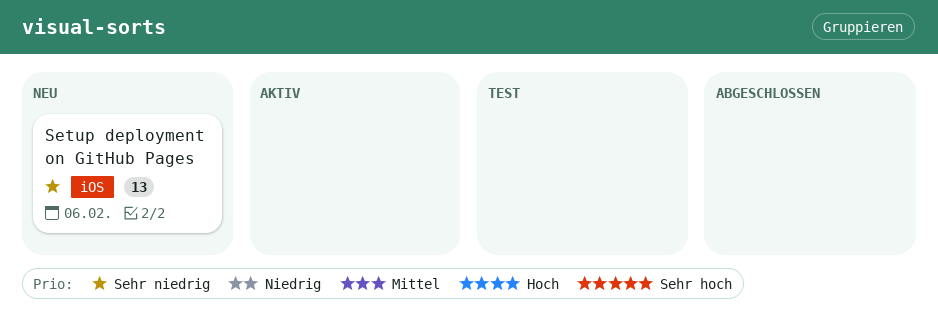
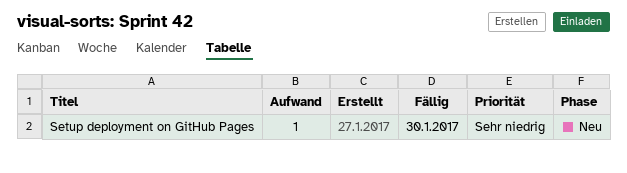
Setup deployment on GitHub Pages, estimate: 13 -> 1
Setup deployment on GitHub Pages, due: Feb 6 -> Jan 30

